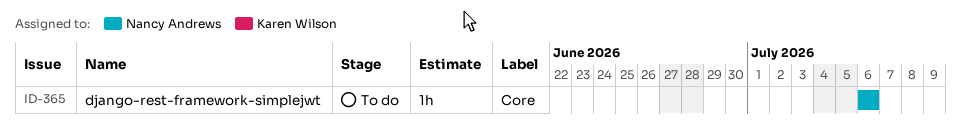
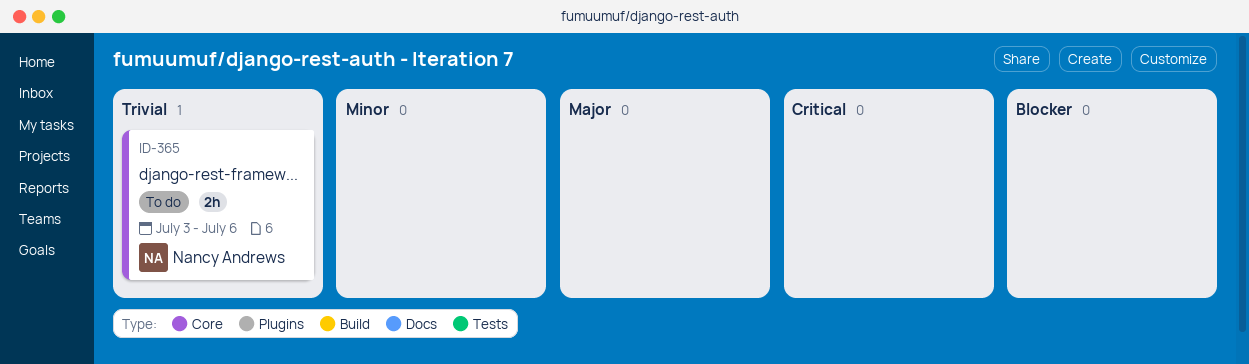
ID-365, estimate: 1h -> 2h
ID-365, start: Jul 6 -> Jul 3

